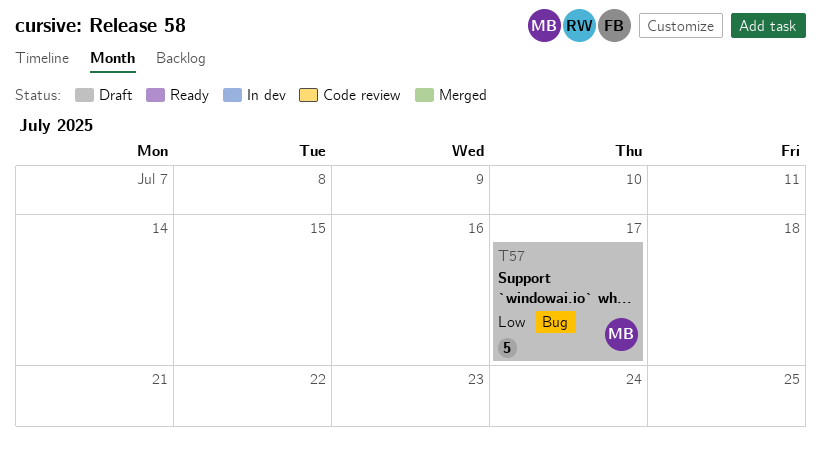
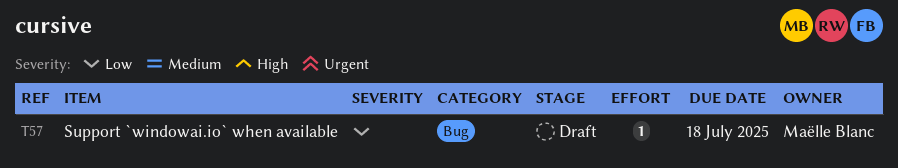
T57, estimate: 5 -> 1
T57, due: Jul 17 -> Jul 18

